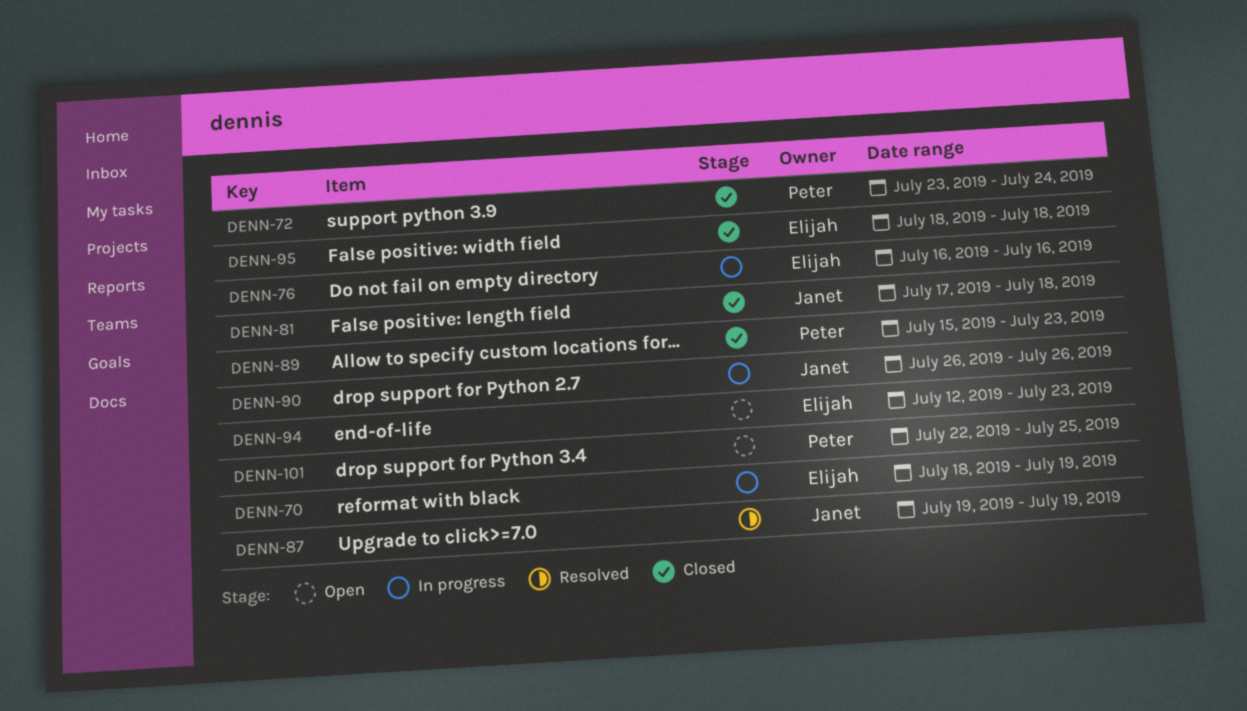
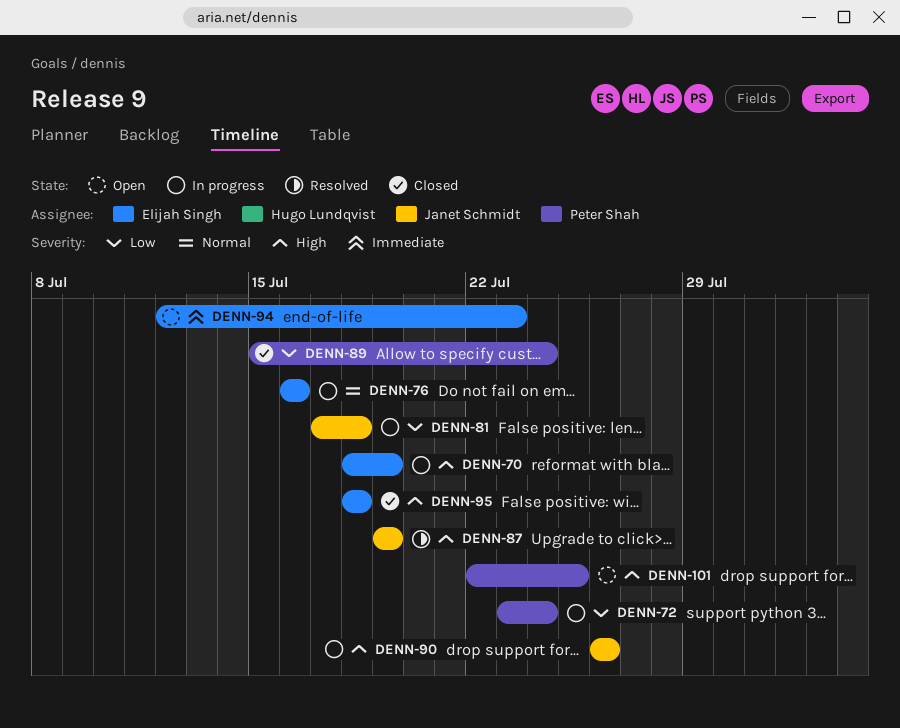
DENN-72, status: Closed -> In progress
DENN-81, status: Closed -> In progress
DENN-89, due: Jul 23 -> Jul 24

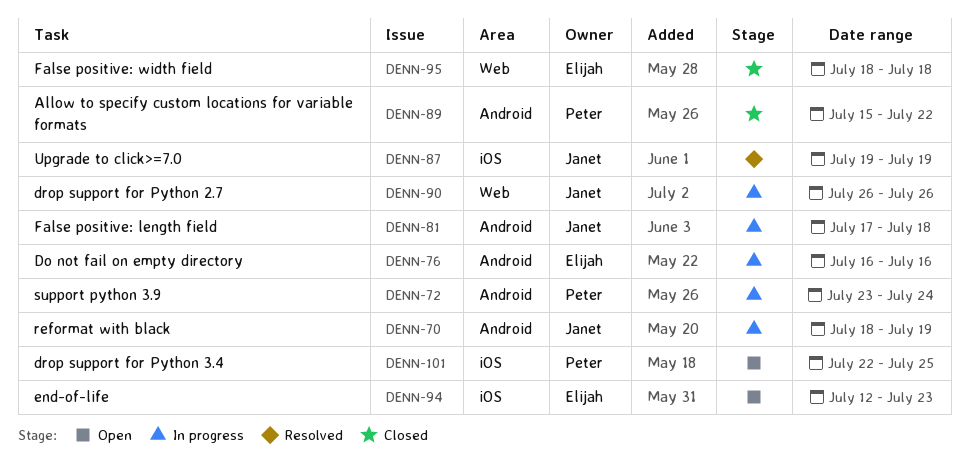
DENN-70, owner: Elijah Singh -> Janet Schmidt
DENN-89, due: Jul 24 -> Jul 22

